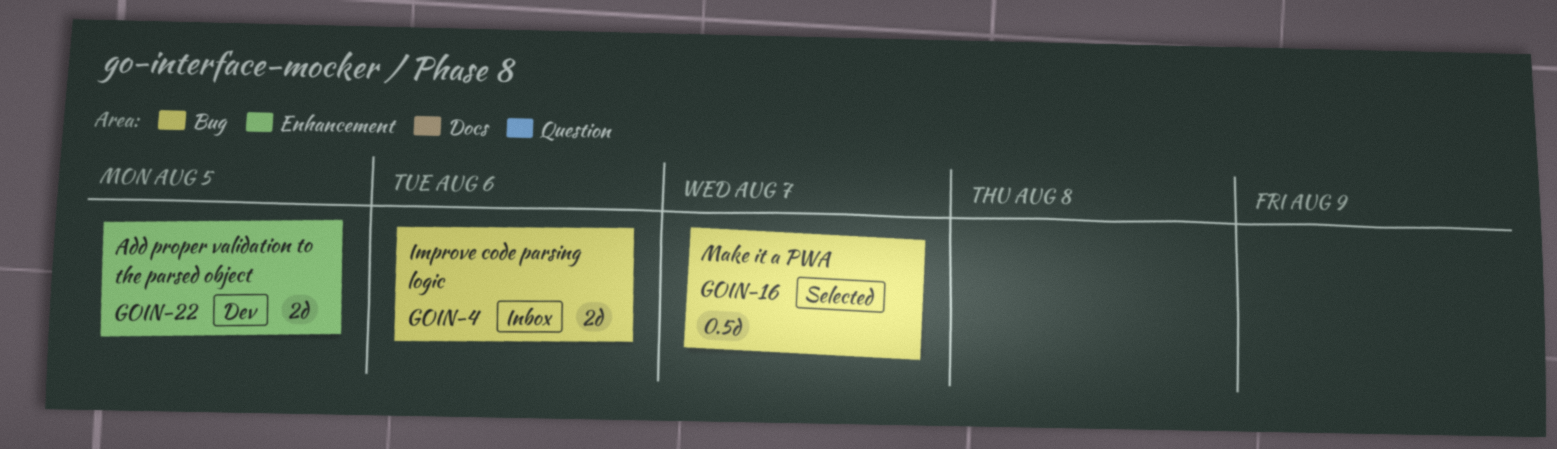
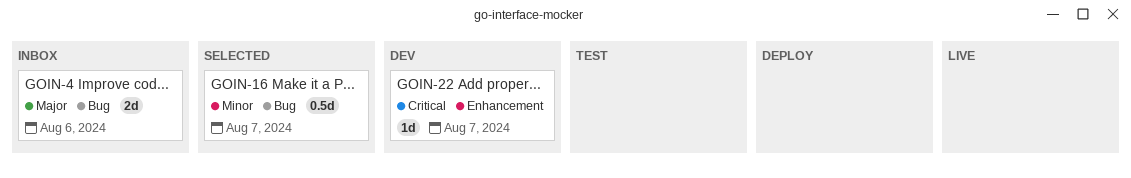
GOIN-22, estimate: 2d -> 1d
GOIN-22, due: Aug 5 -> Aug 7

